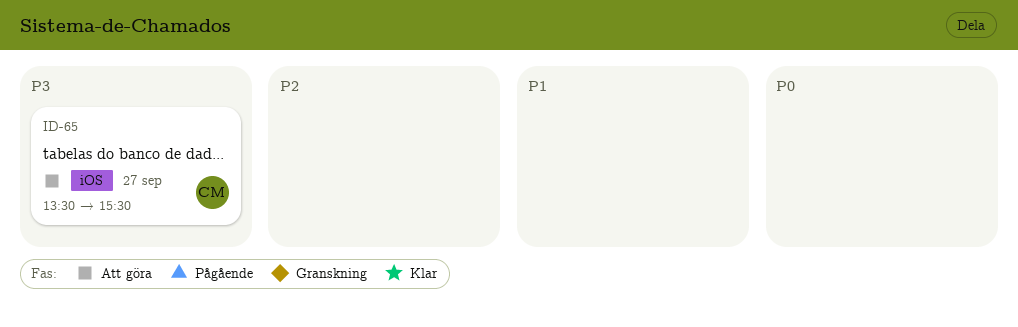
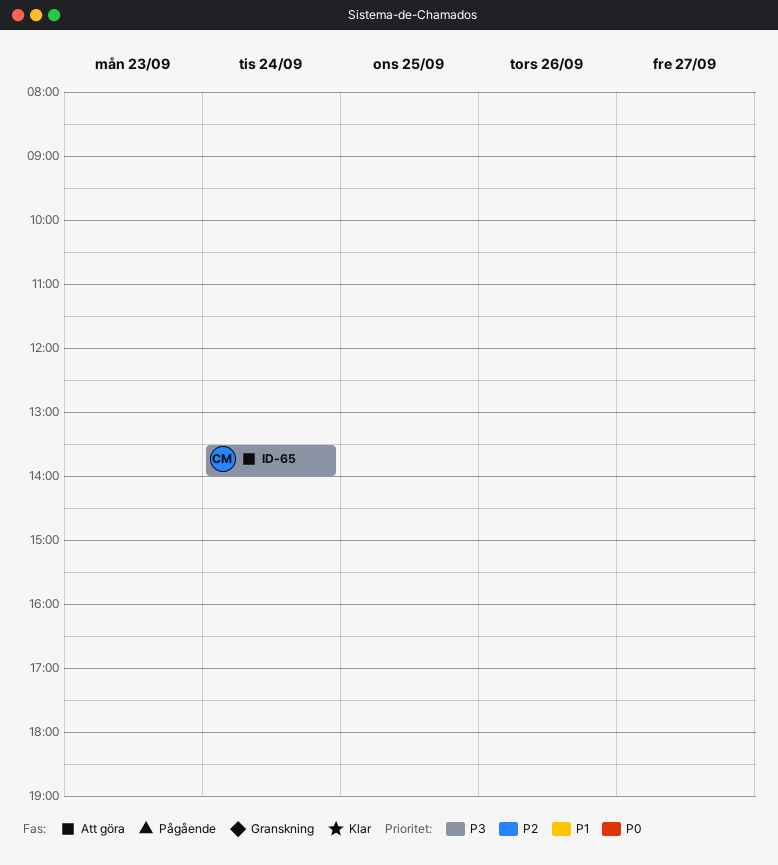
ID-65, day: Sep 27 -> Sep 24
ID-65, ends: 15:30 -> 14:00

